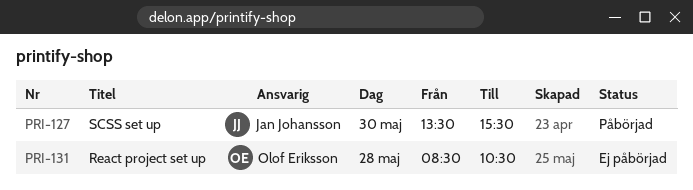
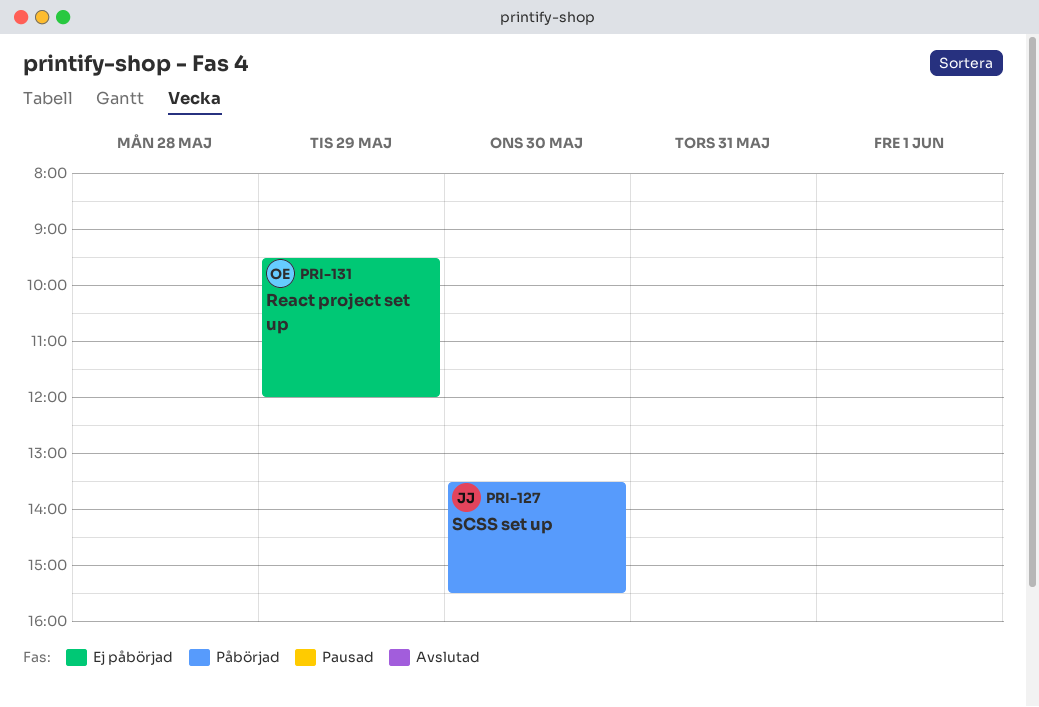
PRI-131, day: May 28 -> May 29
PRI-131, begins: 08:30 -> 09:30
PRI-131, ends: 10:30 -> 12:00

